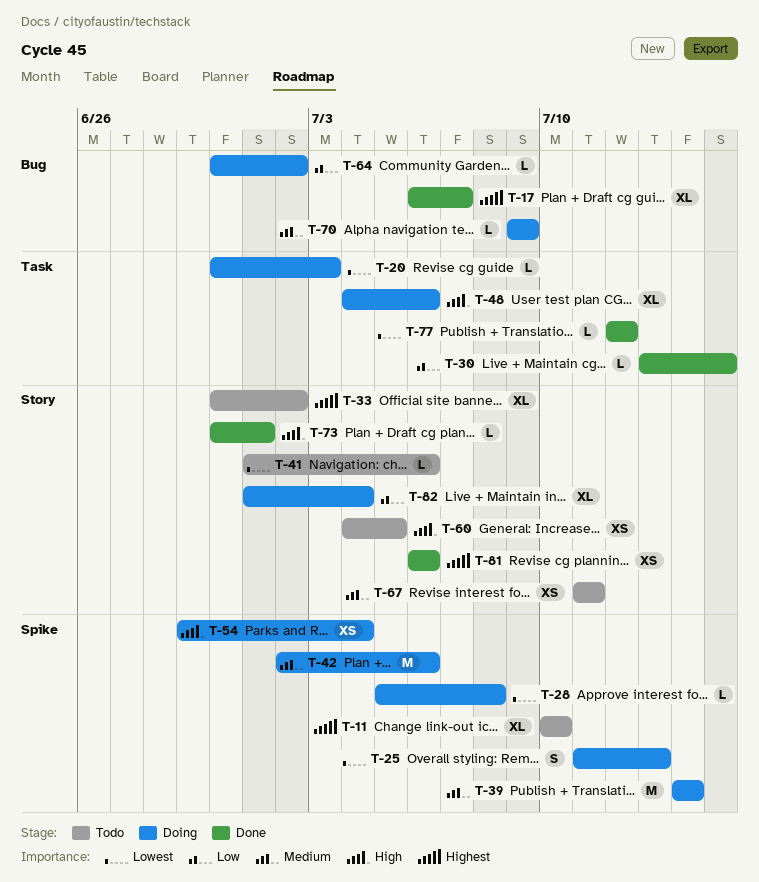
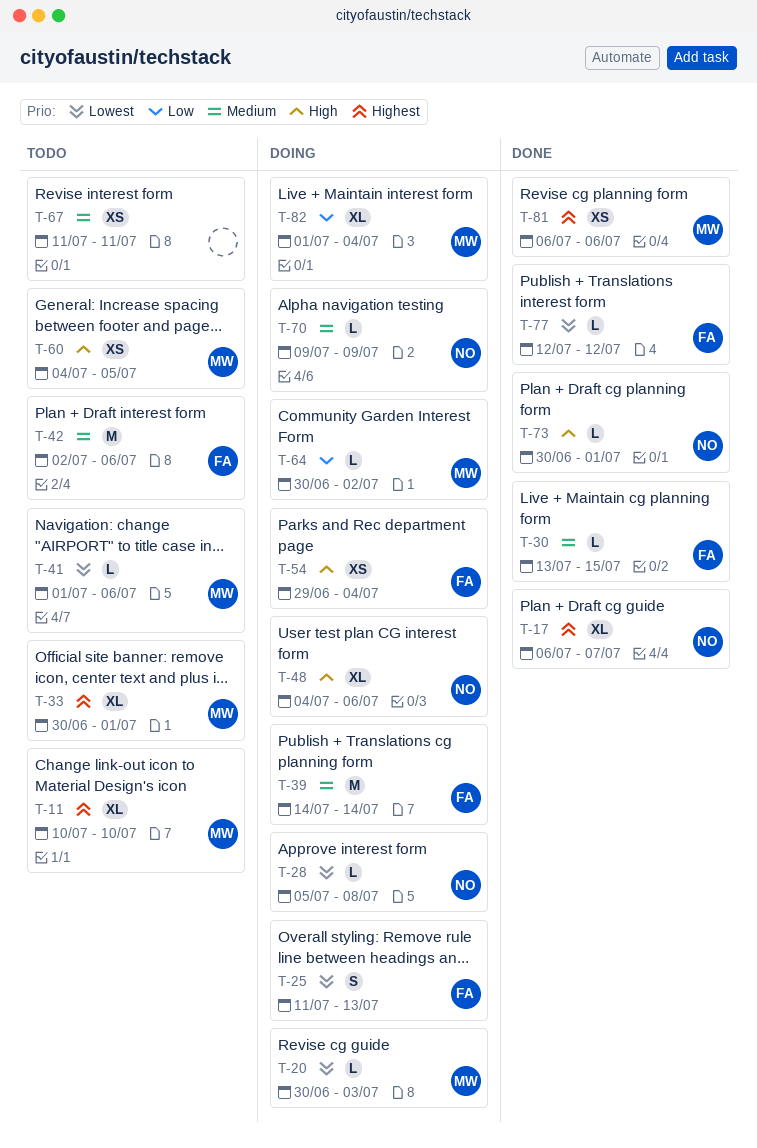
T-30, priority: Low -> Medium
T-33, due: Jul 2 -> Jul 1
T-42, status: Doing -> Todo

